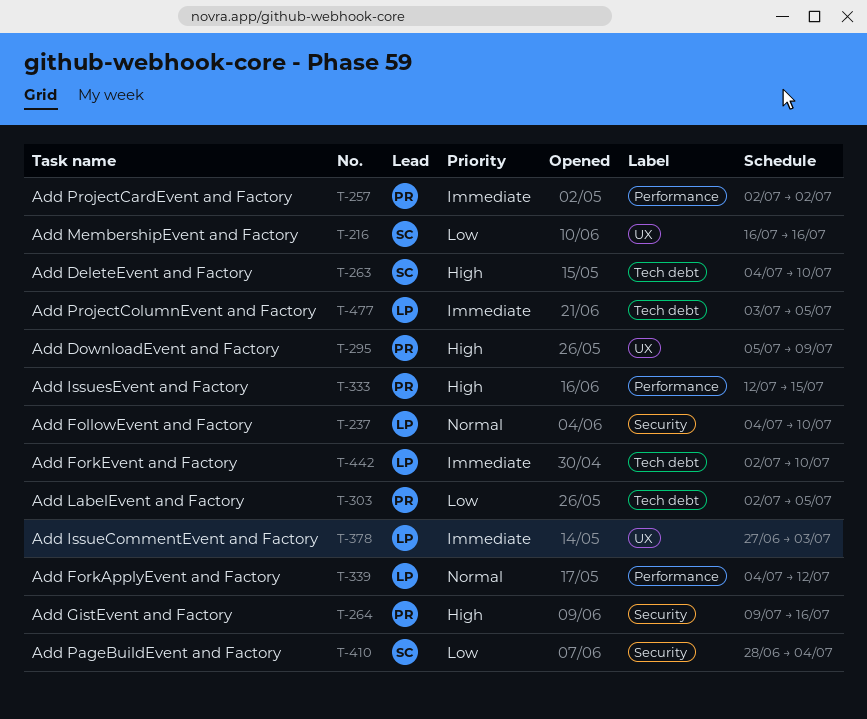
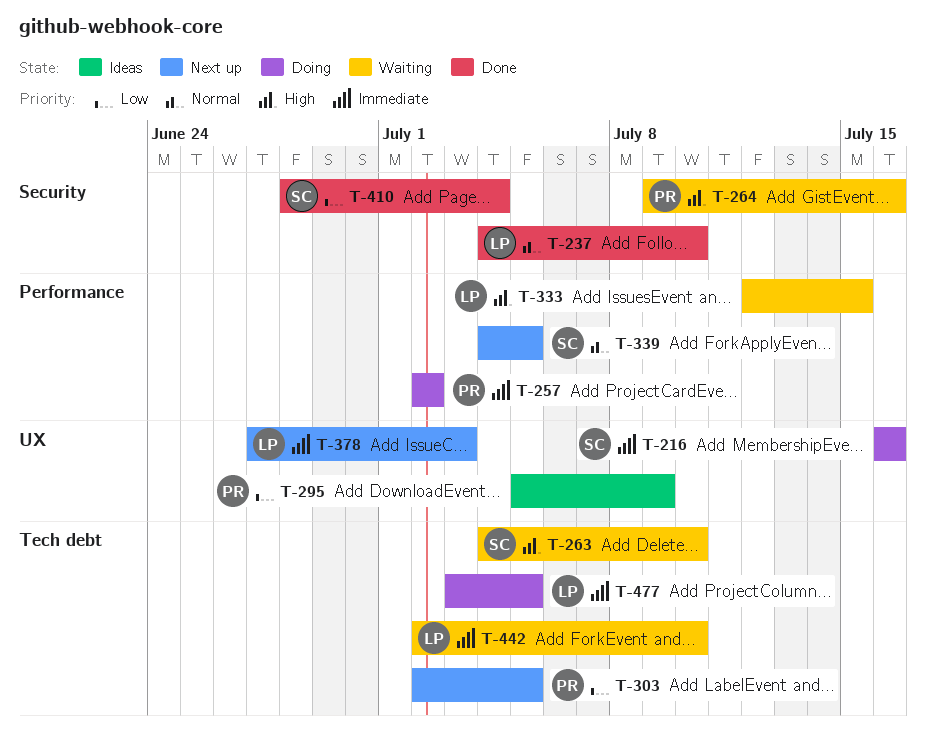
T-216, priority: Low -> Immediate
T-295, priority: High -> Low
T-333, owner: PR -> LP
T-339, owner: LP -> SC
T-339, due: Jul 12 -> Jul 5

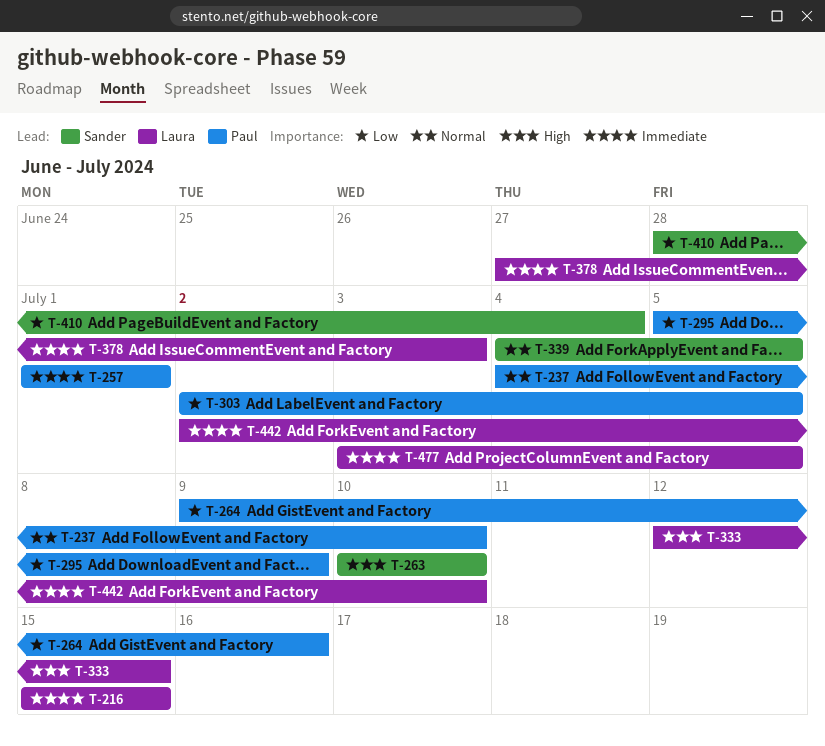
T-216, owner: Sander -> Laura
T-216, start: Jul 16 -> Jul 15
T-216, due: Jul 16 -> Jul 15
T-237, owner: Laura -> Paul
T-257, start: Jul 2 -> Jul 1
T-257, due: Jul 2 -> Jul 1
T-263, start: Jul 4 -> Jul 10
T-264, priority: High -> Low

